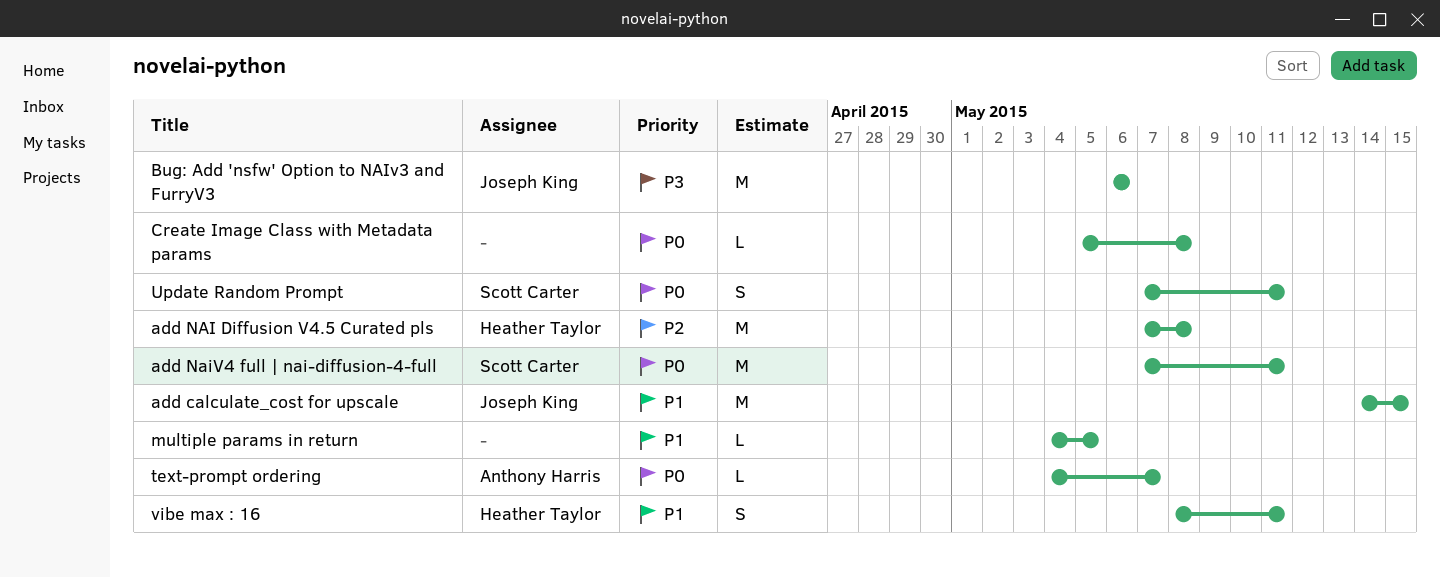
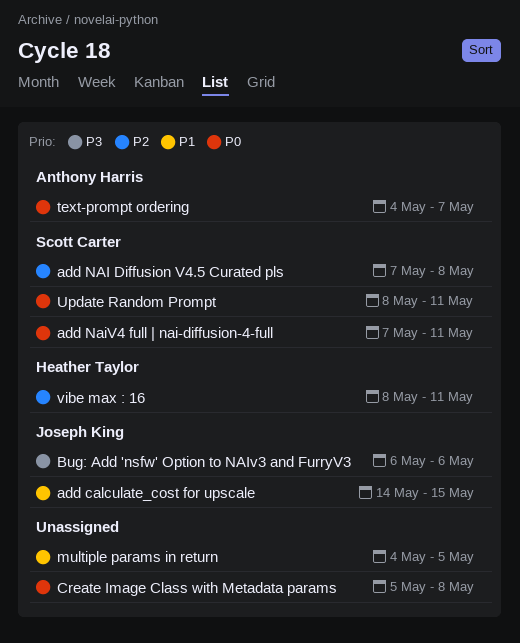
add NAI Diffusion V4.5 Curated pls, owner: Heather Taylor -> Scott Carter
Update Random Prompt, start: May 7 -> May 8
vibe max : 16, priority: P1 -> P2

